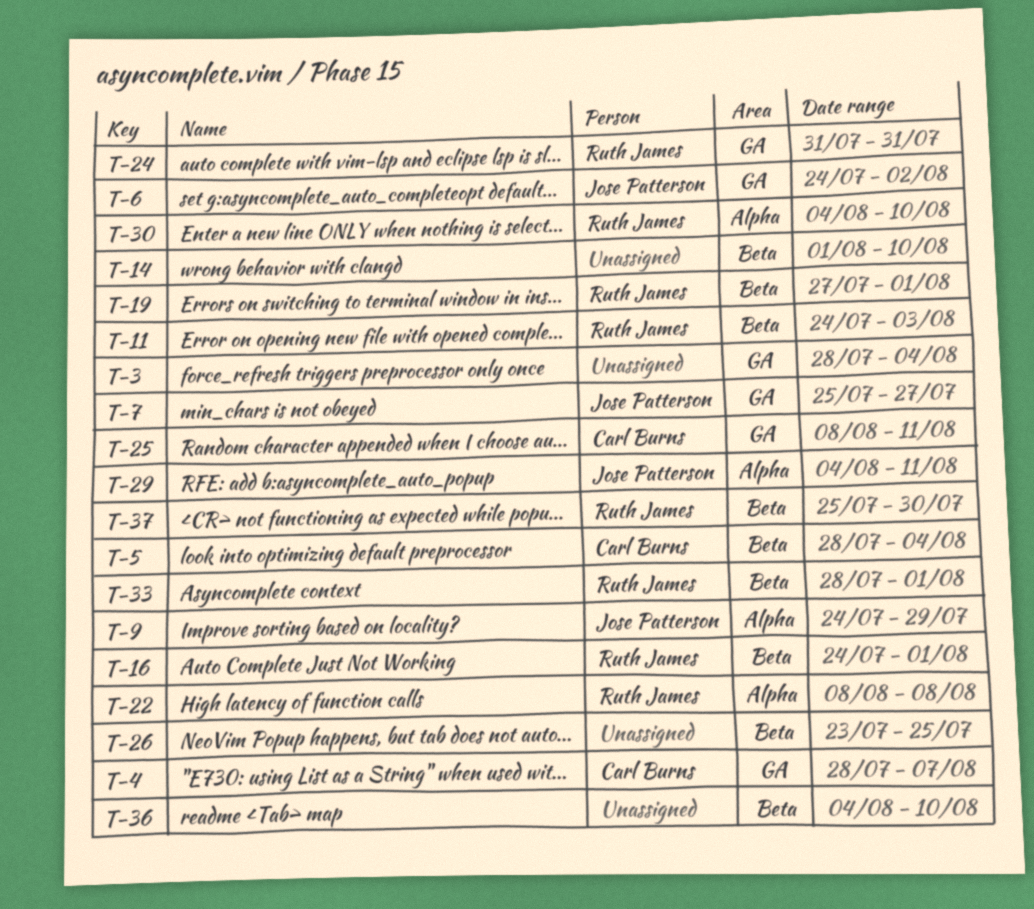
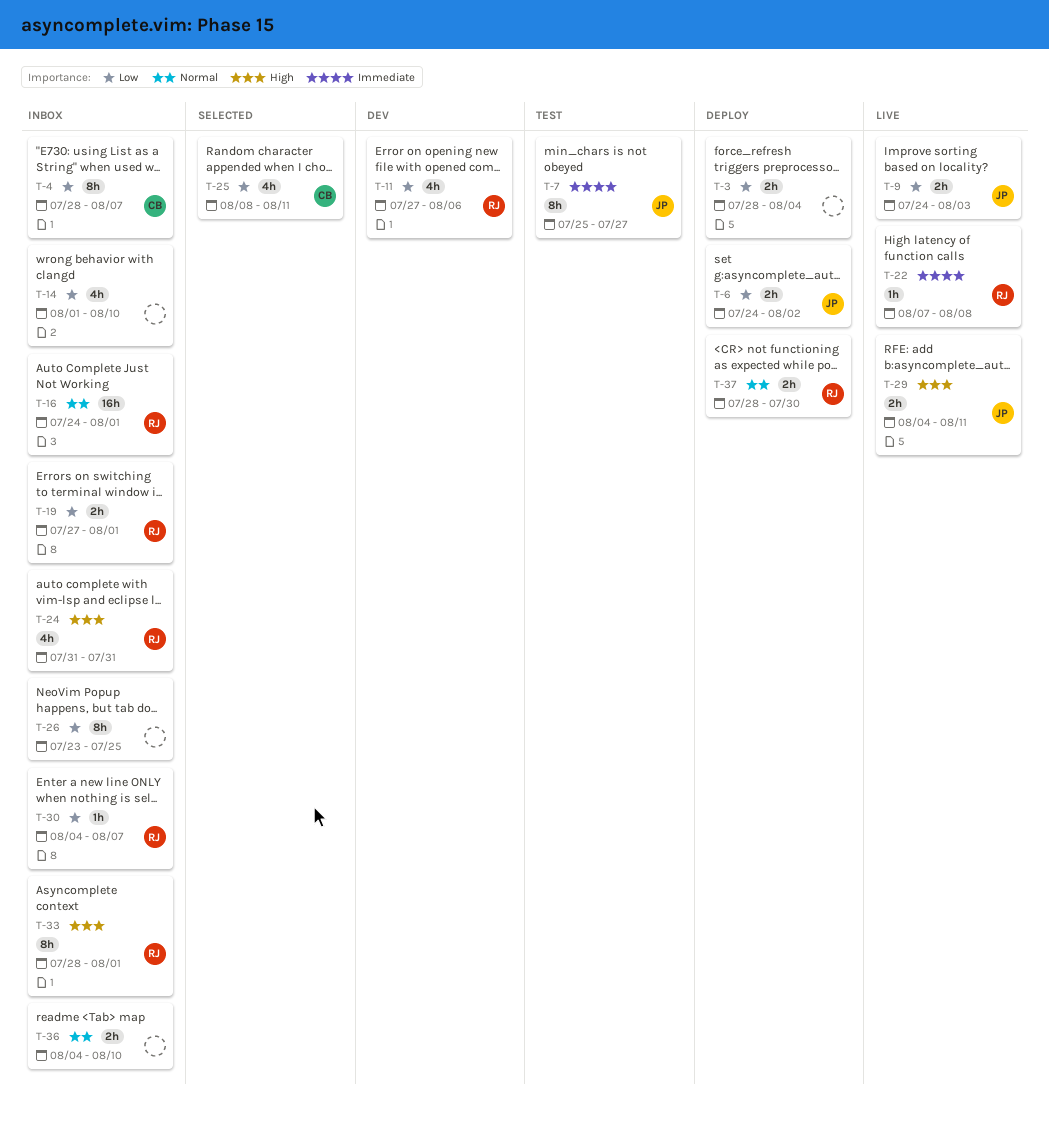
T-5: present -> none
T-9, due: Jul 29 -> Aug 3
T-11, start: Jul 24 -> Jul 27
T-11, due: Aug 3 -> Aug 6
T-22, start: Aug 8 -> Aug 7
T-30, due: Aug 10 -> Aug 7
T-37, start: Jul 25 -> Jul 28

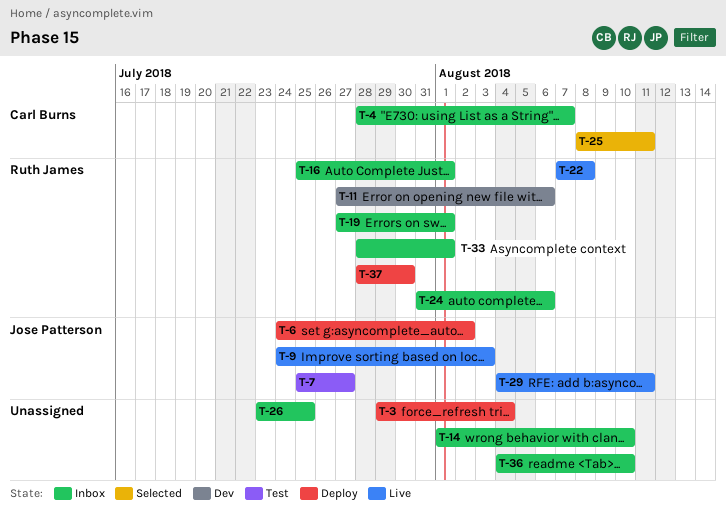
T-3, start: Jul 28 -> Jul 29
T-16, start: Jul 24 -> Jul 25
T-24, due: Jul 31 -> Aug 6
T-30: present -> none

